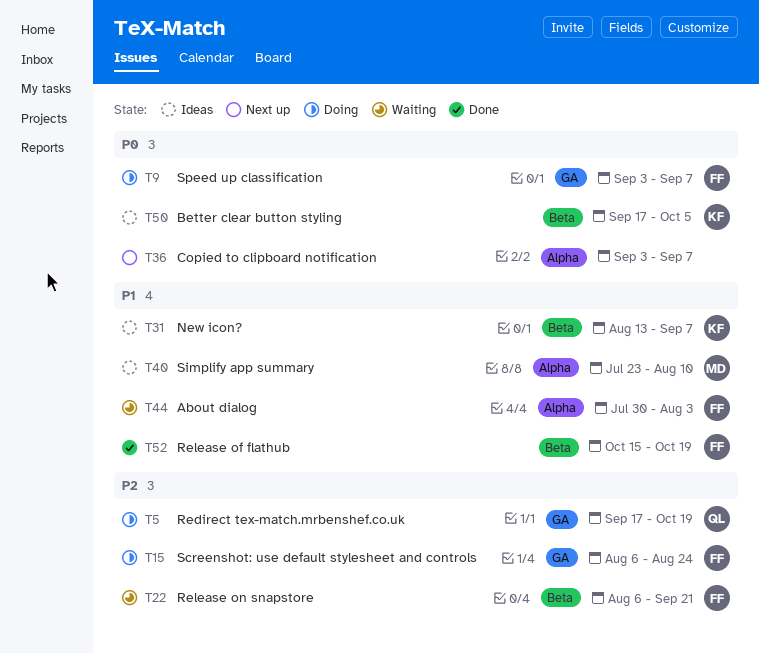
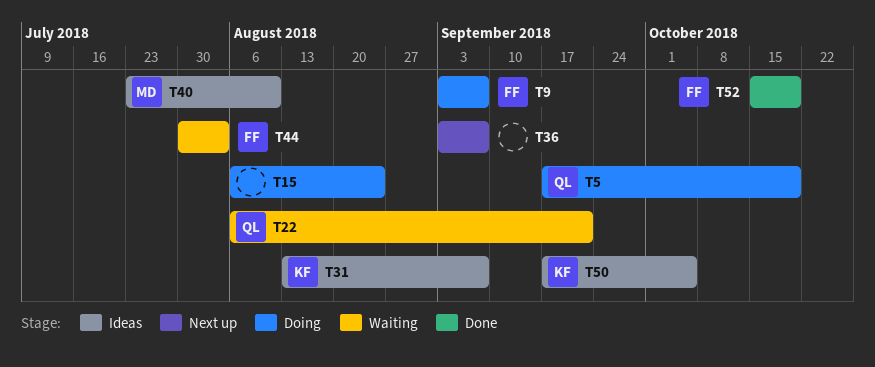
T15, owner: FF -> none
T22, owner: FF -> QL

